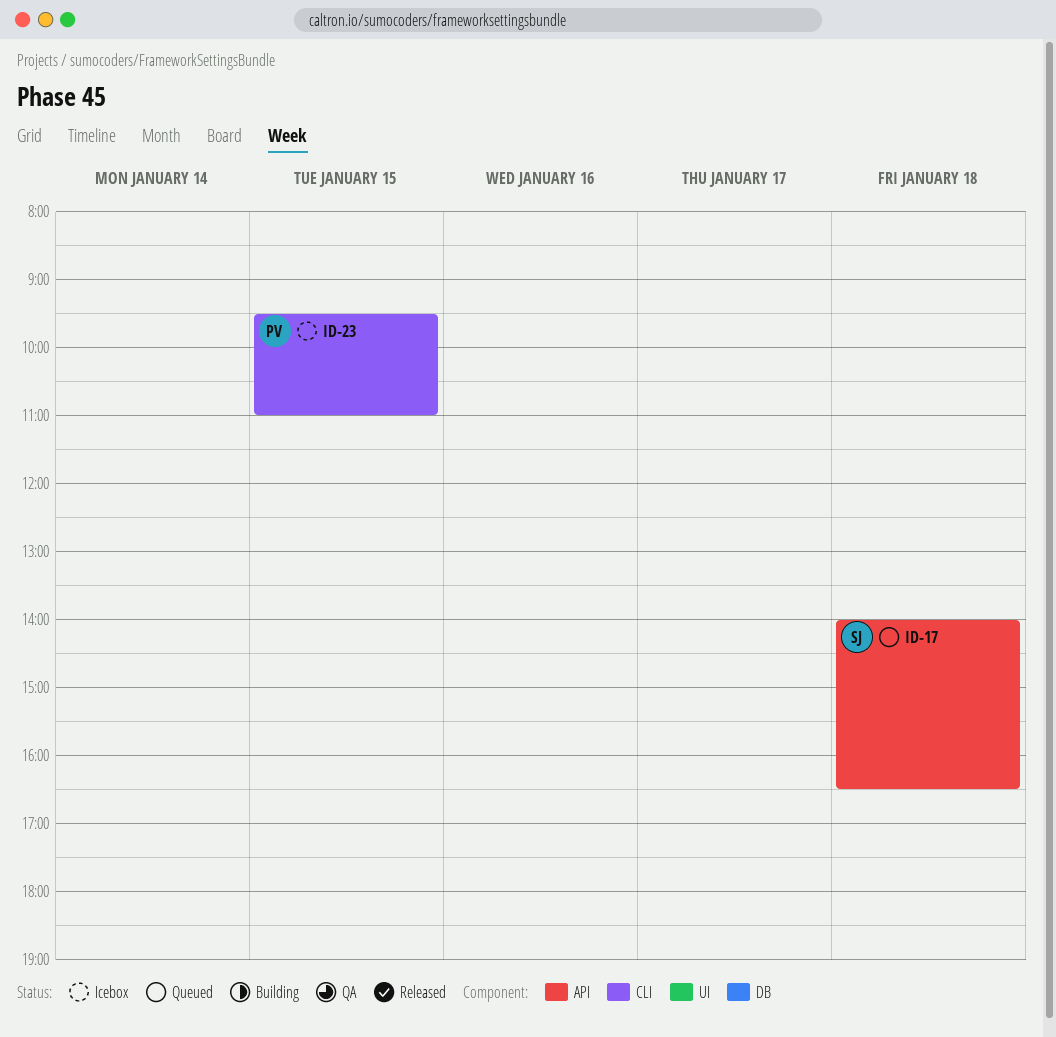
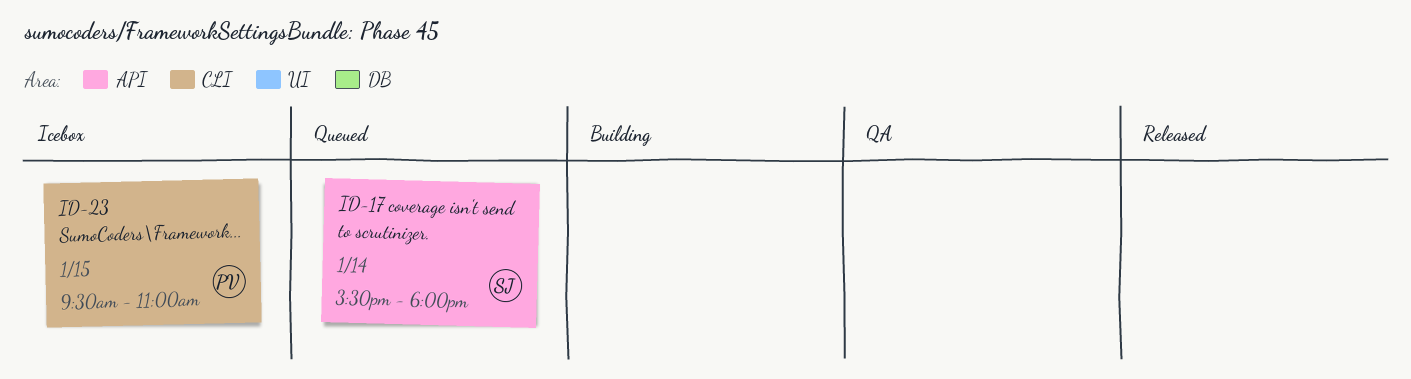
ID-17, day: Jan 18 -> Jan 14
ID-17, begins: 14:00 -> 15:30
ID-17, ends: 16:30 -> 18:00

